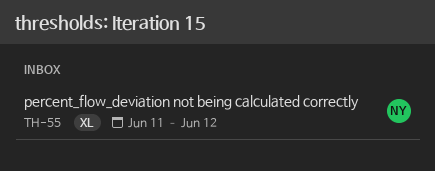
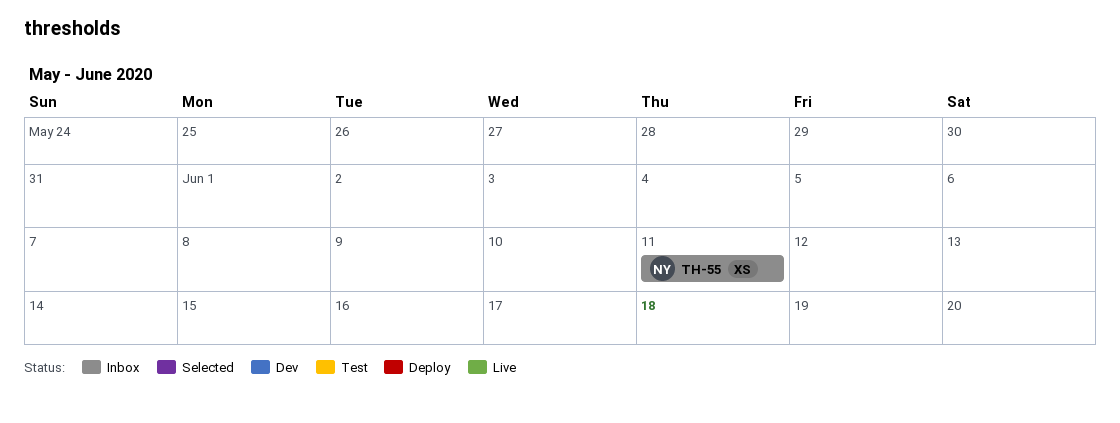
TH-55, estimate: XL -> XS
TH-55, due: Jun 12 -> Jun 11

